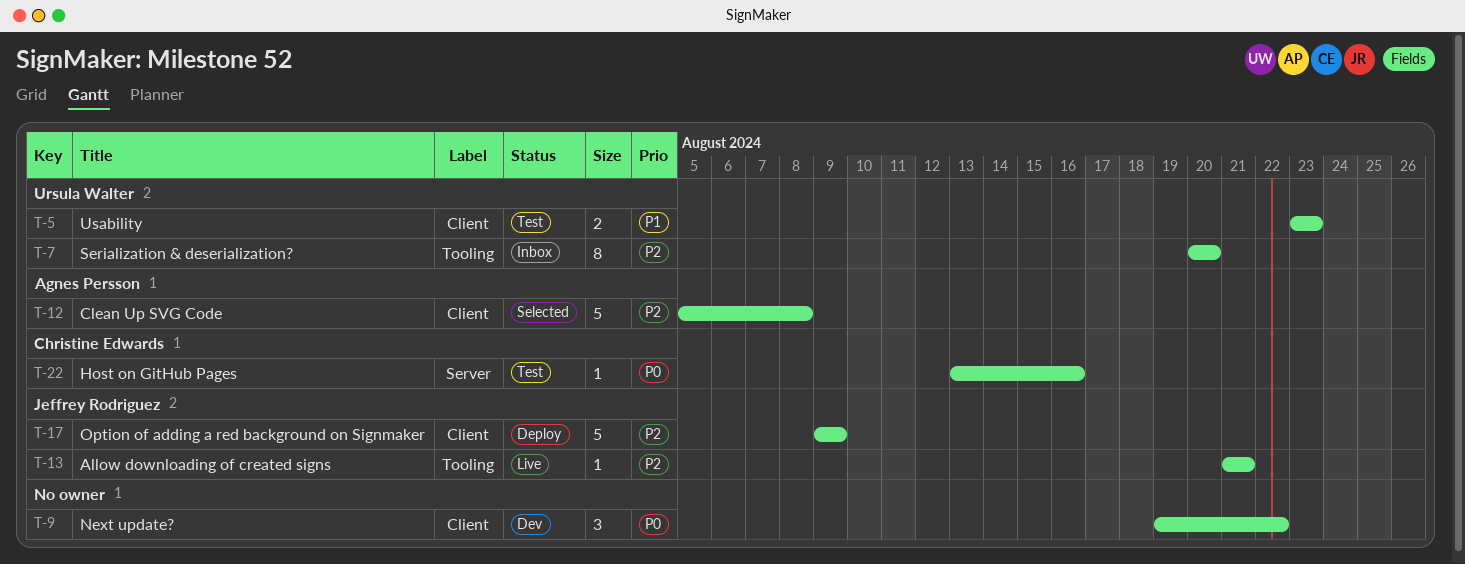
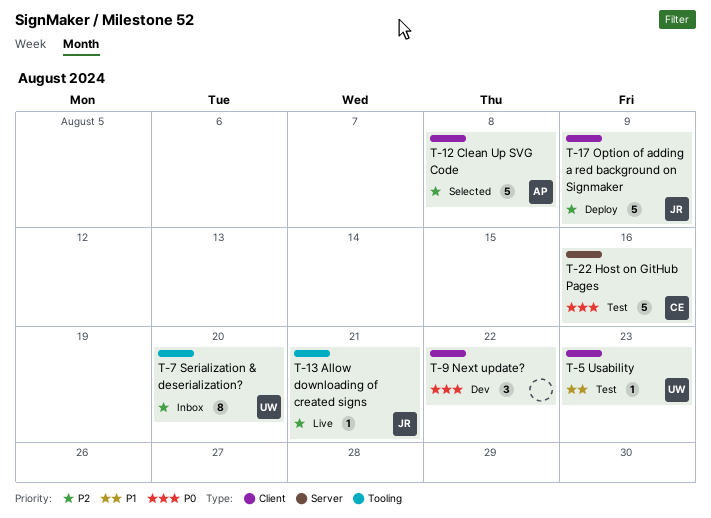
T-5, estimate: 2 -> 1
T-22, estimate: 1 -> 5

